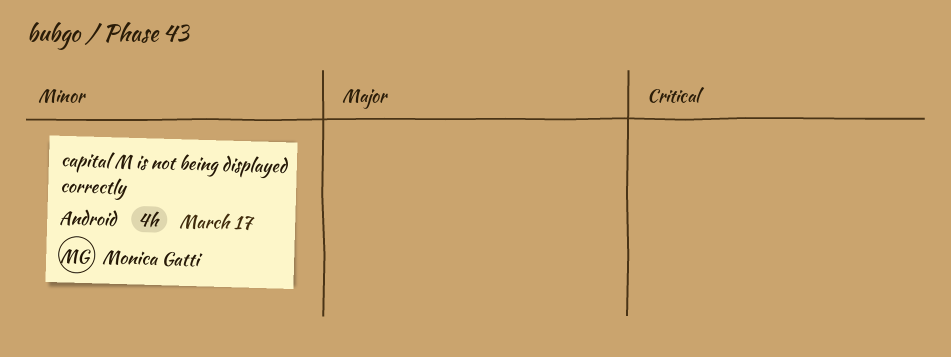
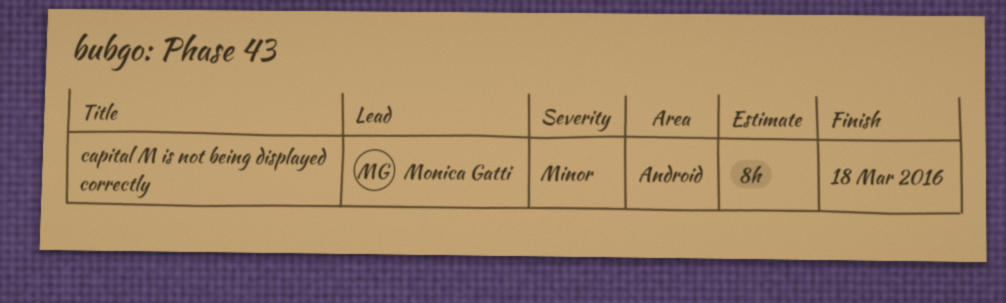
capital M is not being displayed correctly, estimate: 4h -> 8h
capital M is not being displayed correctly, due: Mar 17 -> Mar 18

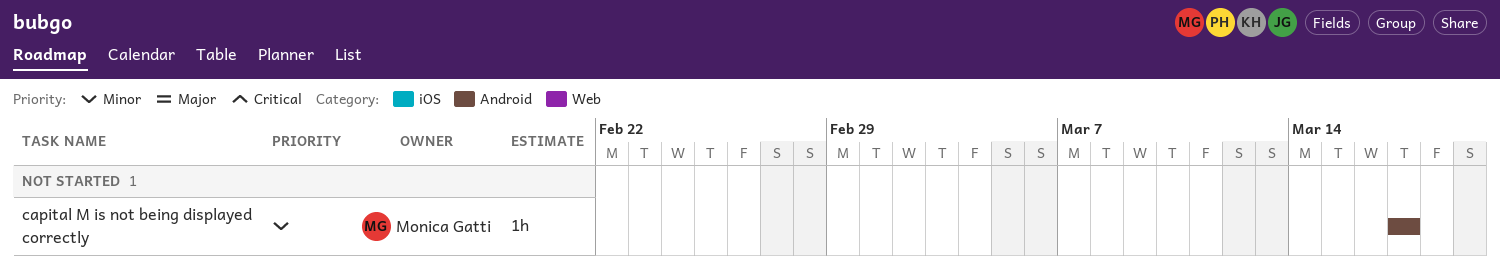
capital M is not being displayed correctly, estimate: 8h -> 1h
capital M is not being displayed correctly, due: Mar 18 -> Mar 17

